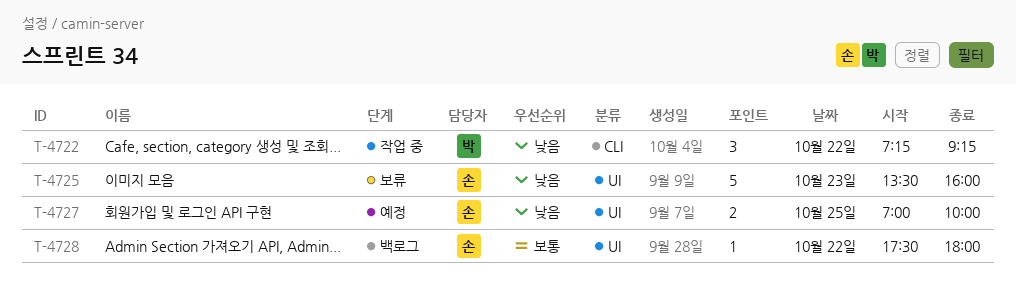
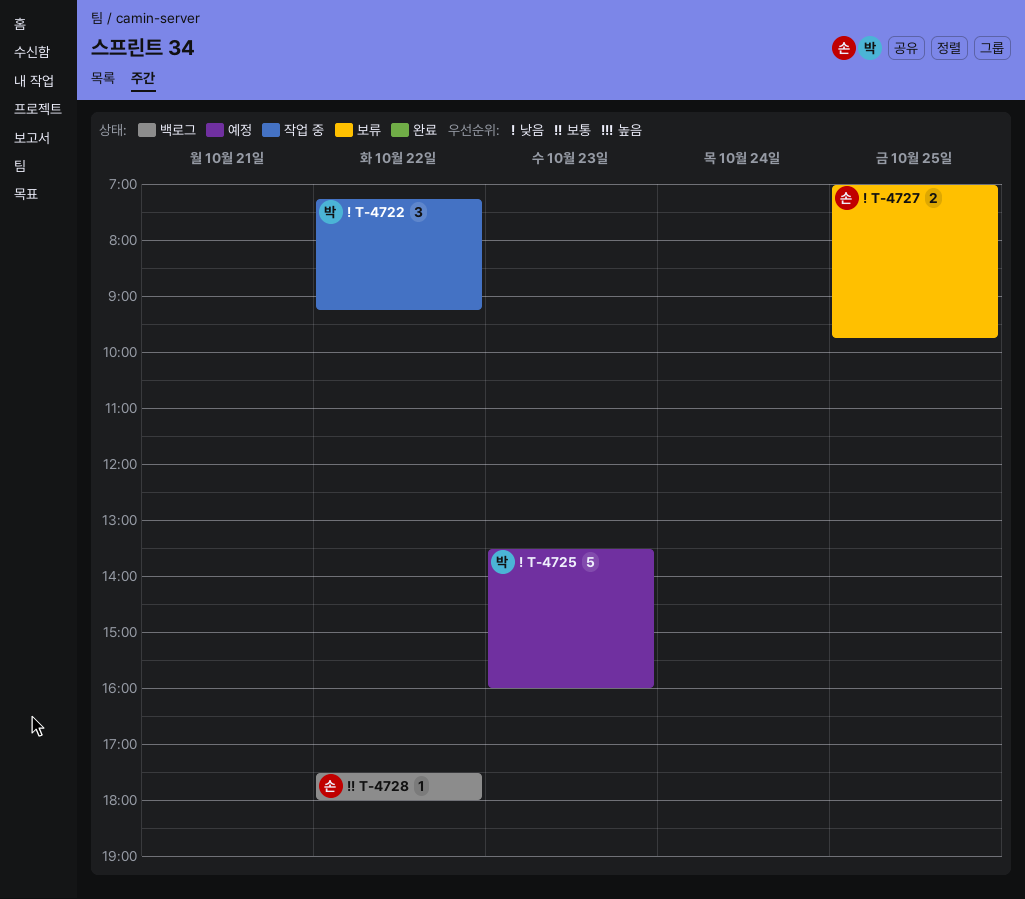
T-4725, status: 보류 -> 예정
T-4725, owner: 손 -> 박
T-4727, status: 예정 -> 보류
T-4727, ends: 10:00 -> 09:45

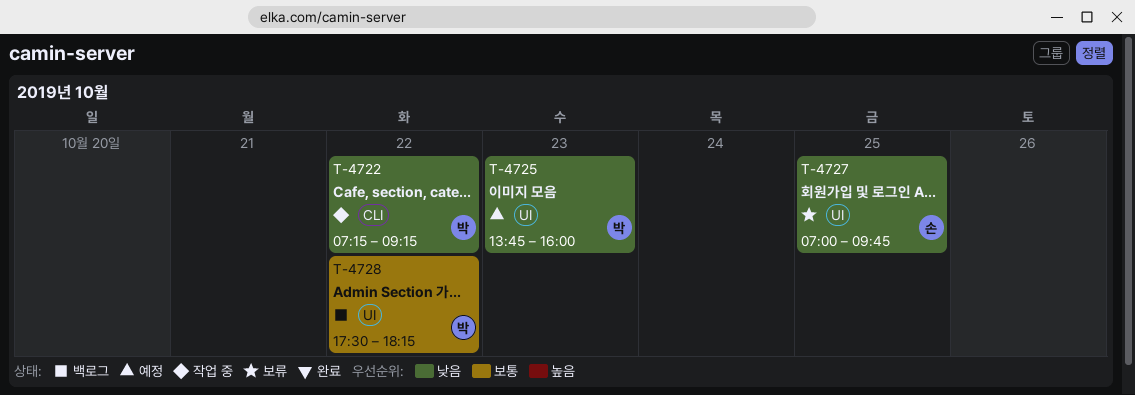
T-4725, begins: 13:30 -> 13:45
T-4728, owner: 손 -> 박
T-4728, ends: 18:00 -> 18:15

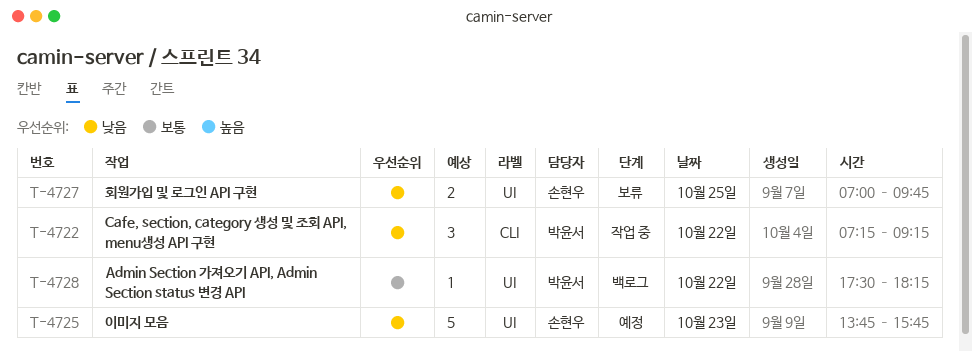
T-4725, owner: 박윤서 -> 손현우
T-4725, ends: 16:00 -> 15:45

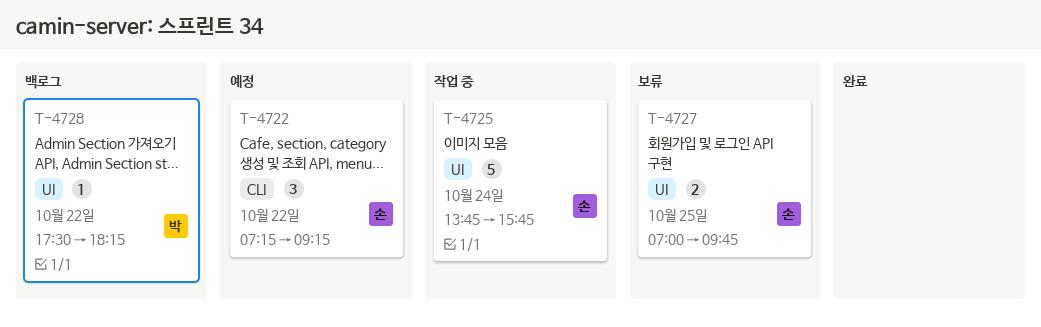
T-4722, status: 작업 중 -> 예정
T-4722, owner: 박윤서 -> 손현우
T-4725, status: 예정 -> 작업 중
T-4725, day: Oct 23 -> Oct 24

